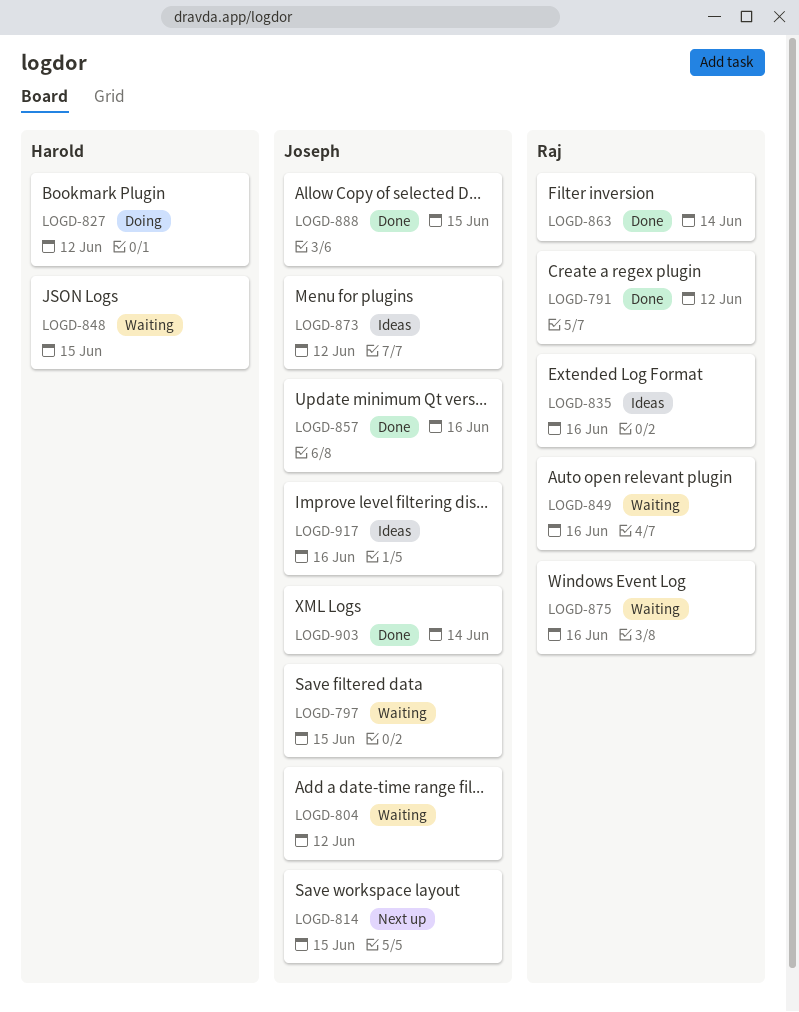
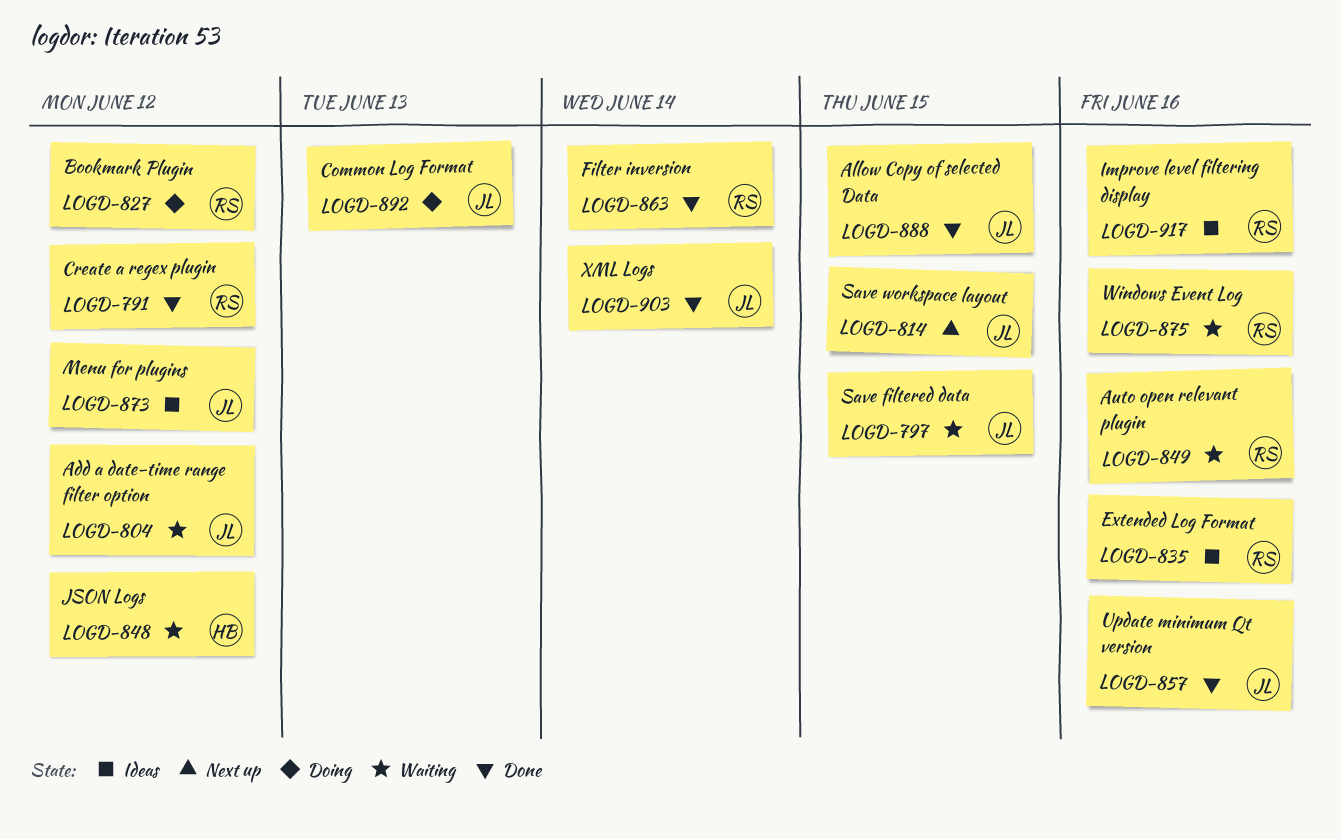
LOGD-827, owner: Harold -> Raj
LOGD-848, due: Jun 15 -> Jun 12
LOGD-892: none -> present
LOGD-917, owner: Joseph -> Raj

